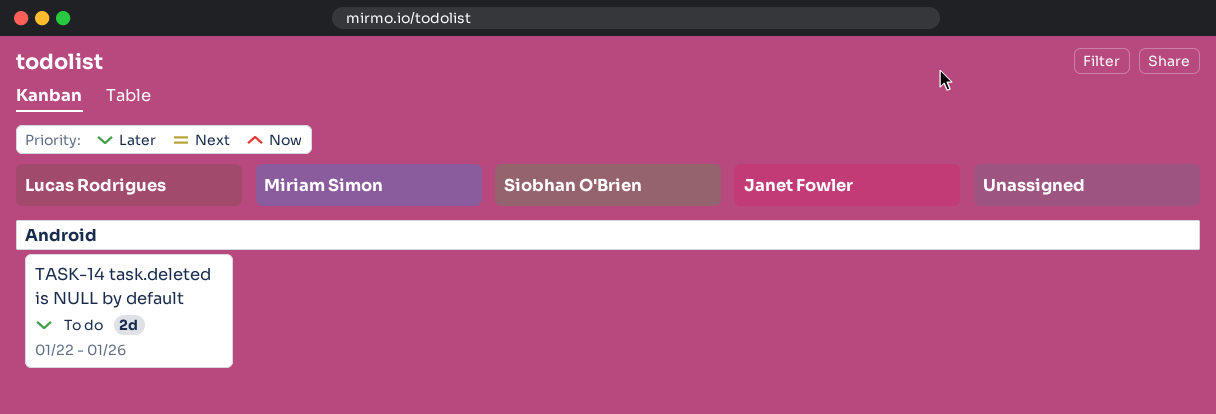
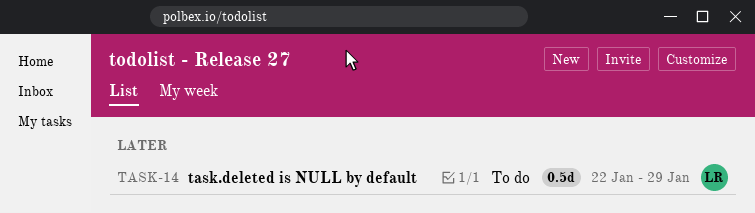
TASK-14, estimate: 2d -> 0.5d
TASK-14, due: Jan 26 -> Jan 29

